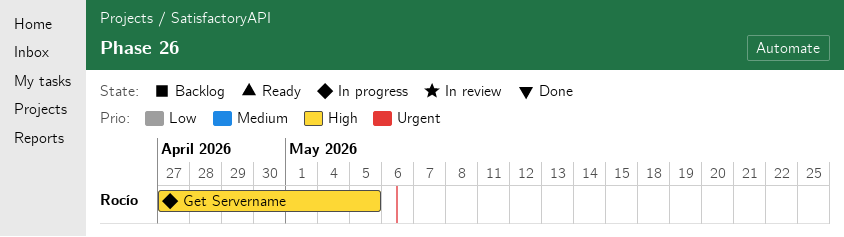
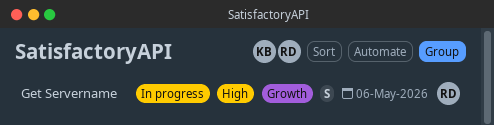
Get Servername, due: May 5 -> May 6

